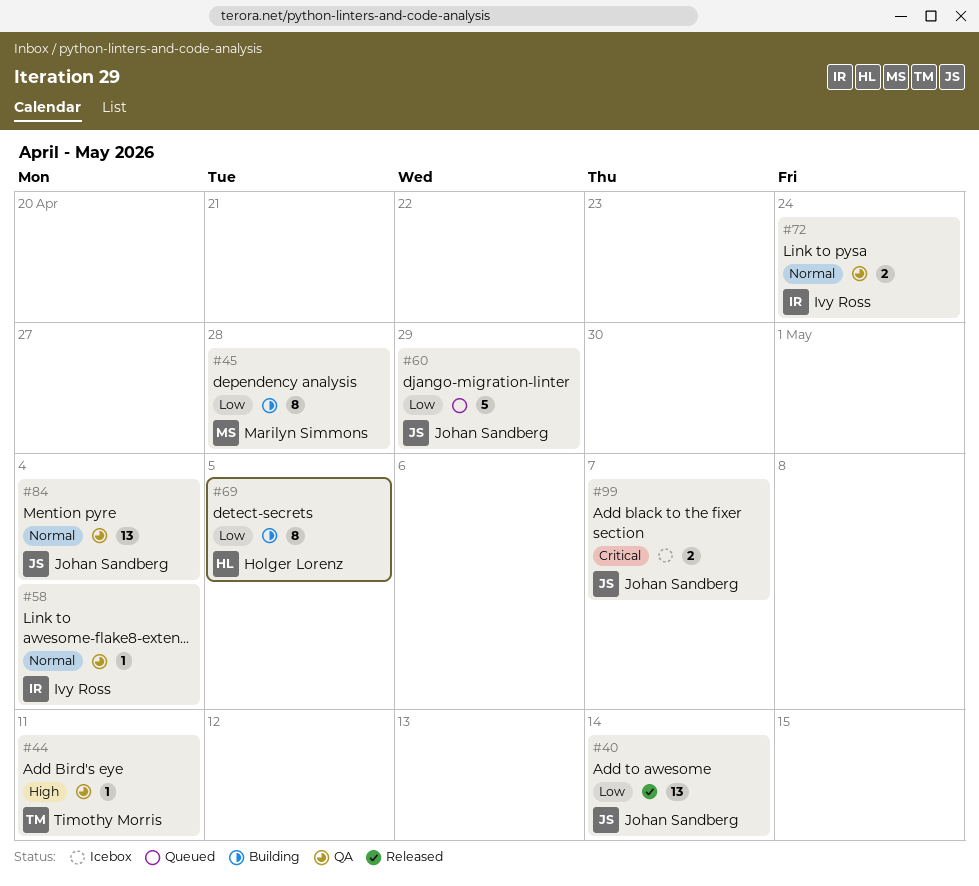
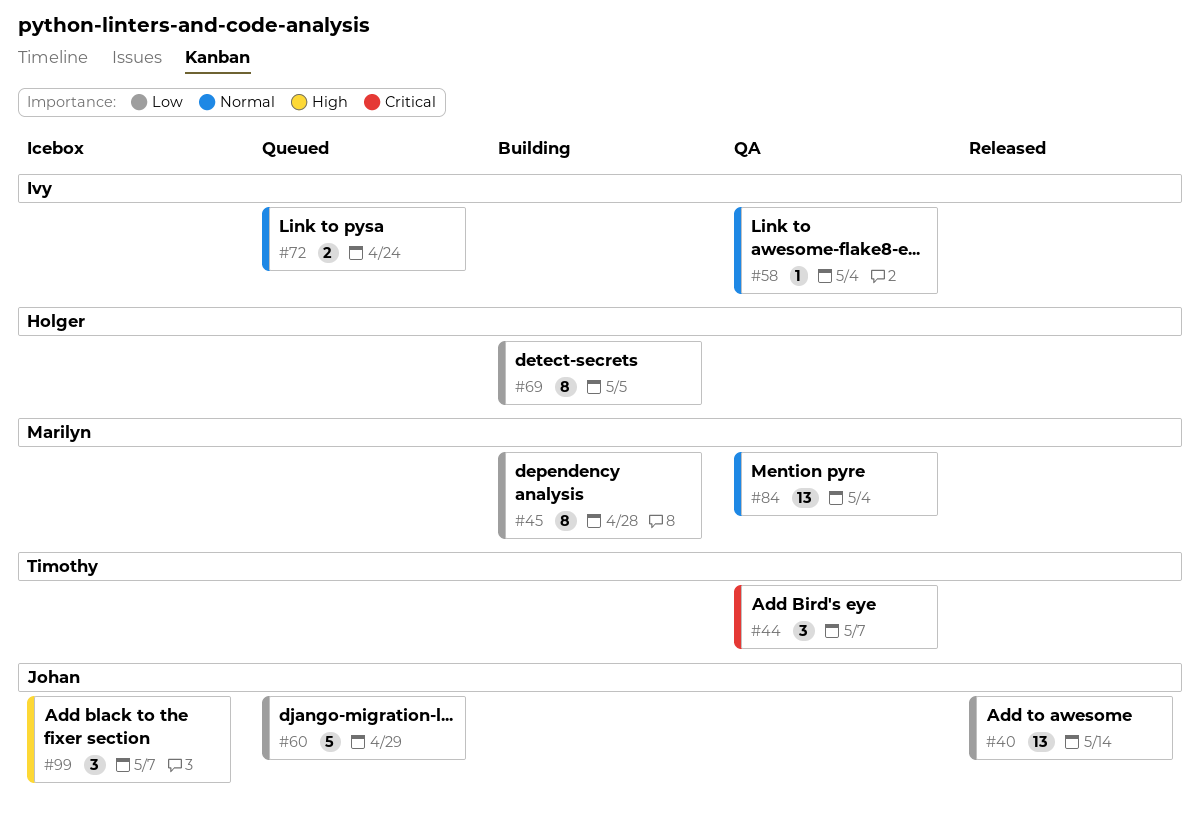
#44, priority: High -> Critical
#44, estimate: 1 -> 3
#44, due: May 11 -> May 7
#72, status: QA -> Queued
#84, owner: Johan Sandberg -> Marilyn Simmons
#99, priority: Critical -> High
#99, estimate: 2 -> 3

